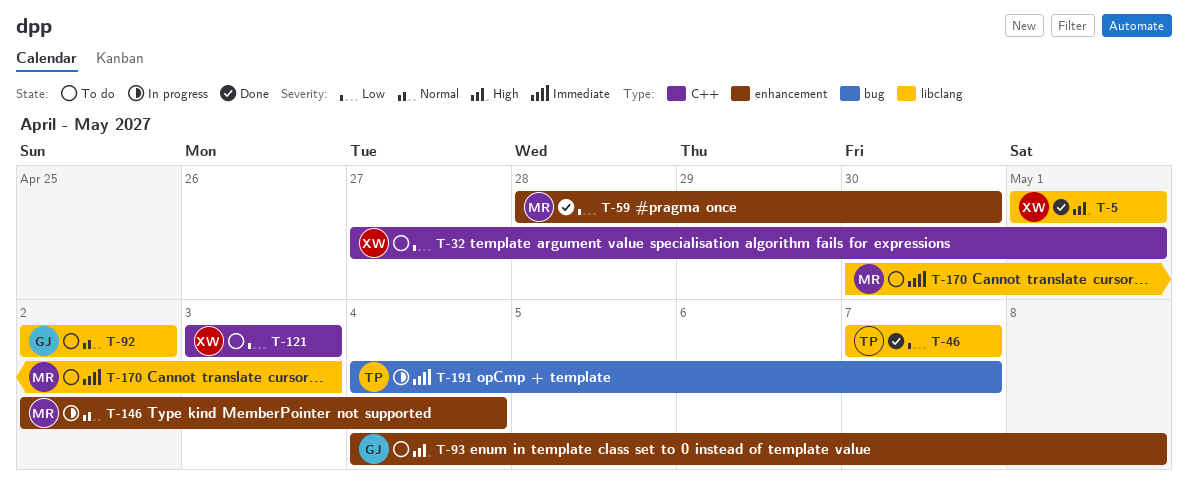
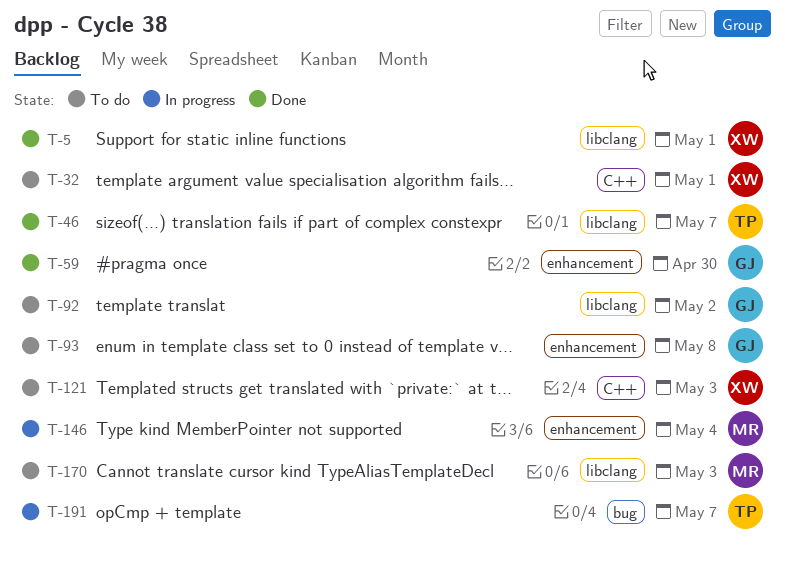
T-59, owner: MR -> GJ

